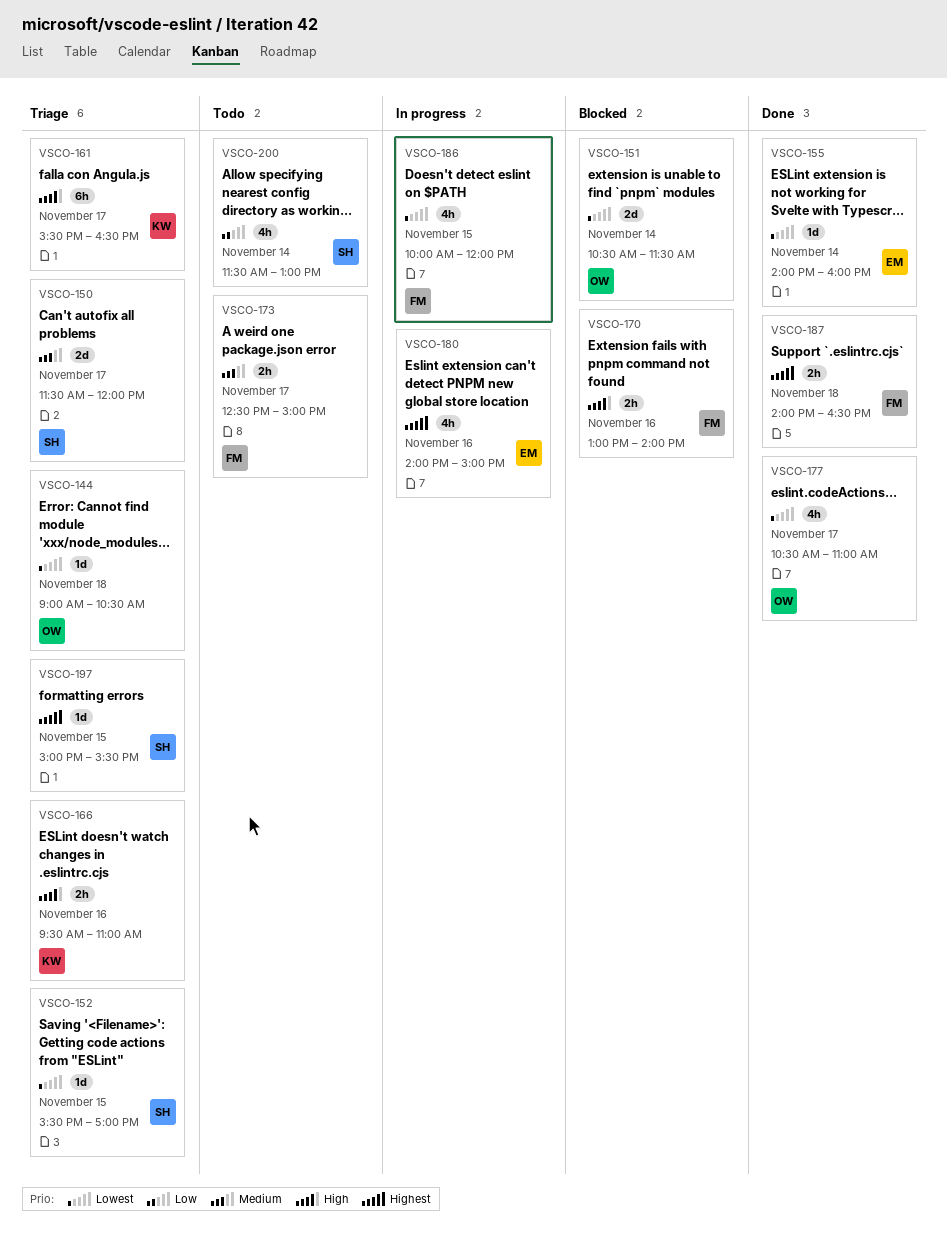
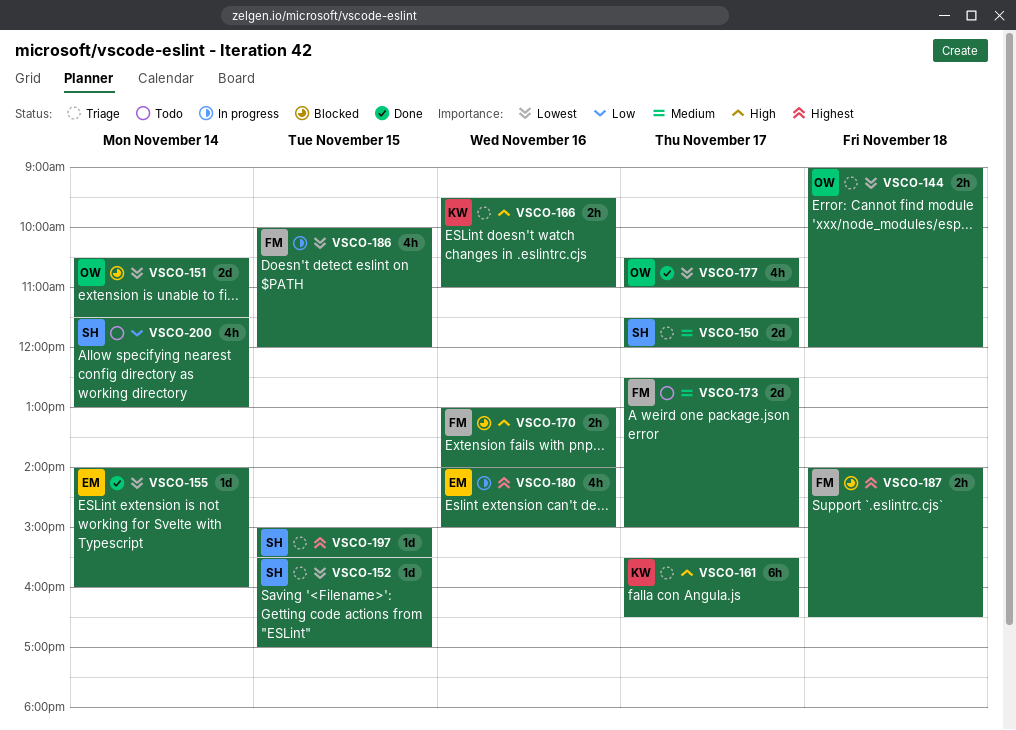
VSCO-144, estimate: 1d -> 2h
VSCO-144, ends: 10:30 -> 12:00
VSCO-173, estimate: 2h -> 2d
VSCO-187, status: Done -> Blocked

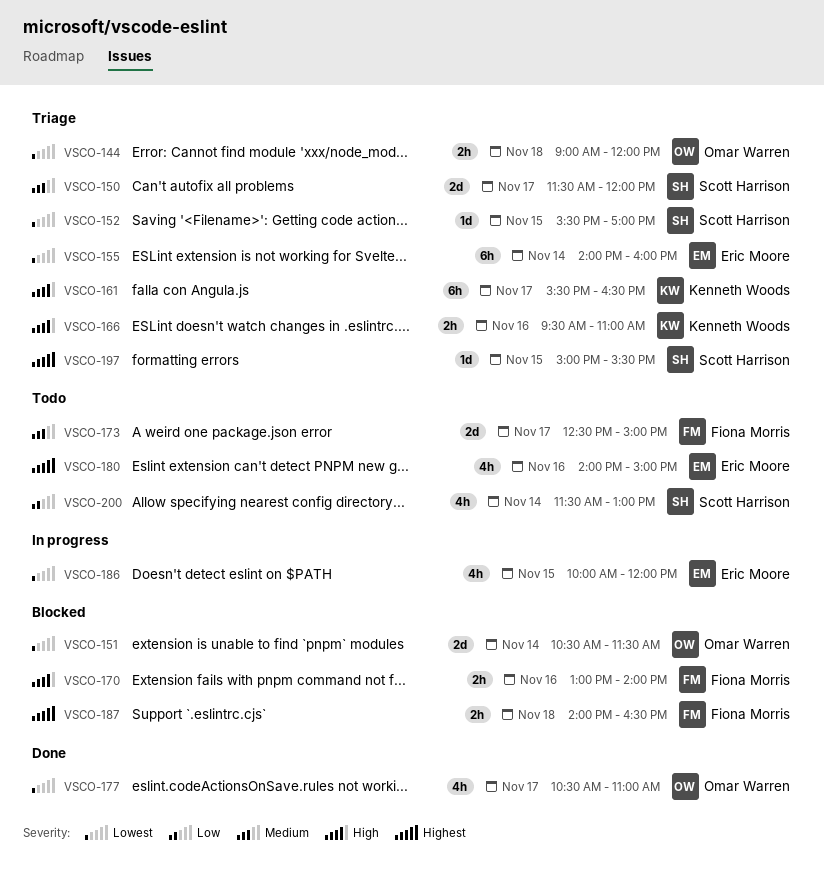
VSCO-155, status: Done -> Triage
VSCO-155, estimate: 1d -> 6h
VSCO-180, status: In progress -> Todo
VSCO-186, owner: Fiona Morris -> Eric Moore

